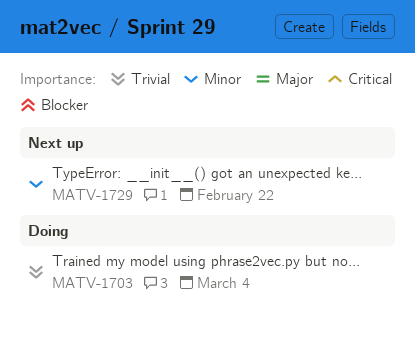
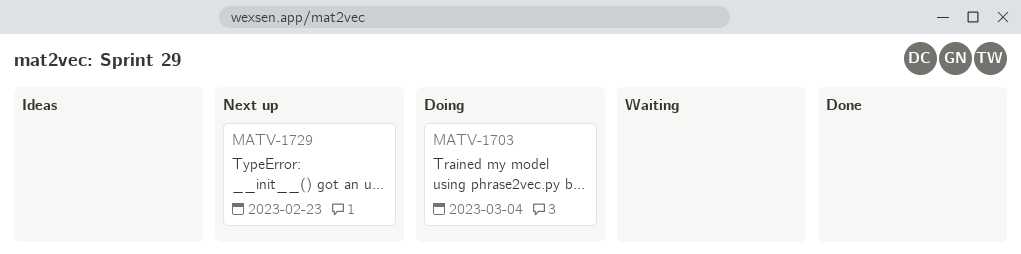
MATV-1729, due: Feb 22 -> Feb 23

